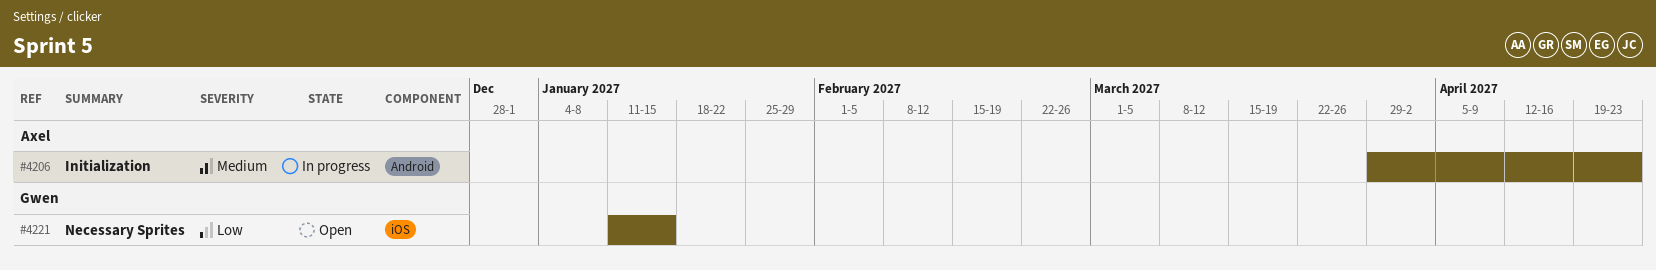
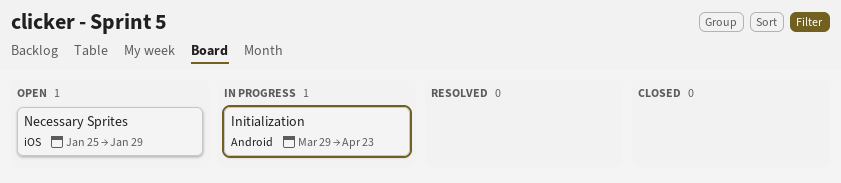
Necessary Sprites, start: Jan 11 -> Jan 25
Necessary Sprites, due: Jan 15 -> Jan 29

